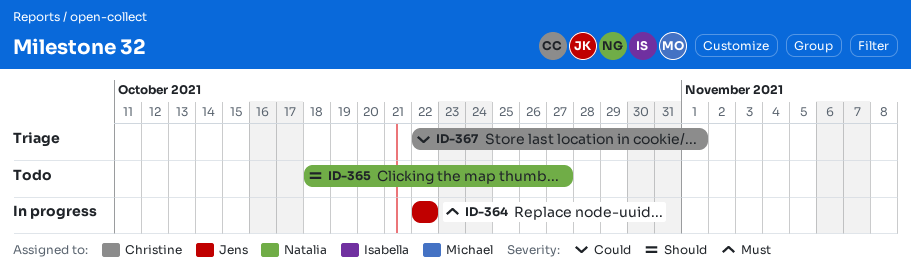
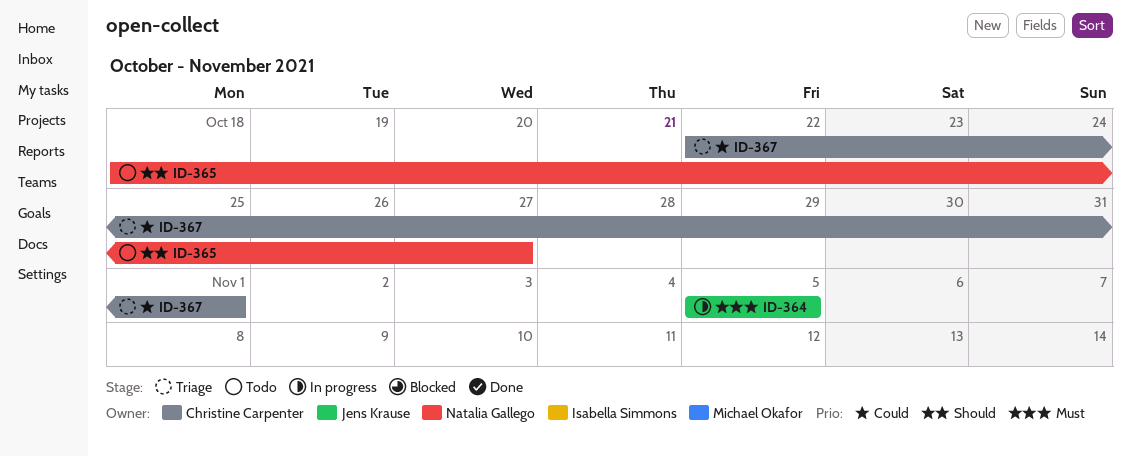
ID-364, start: Oct 22 -> Nov 5
ID-364, due: Oct 22 -> Nov 5

